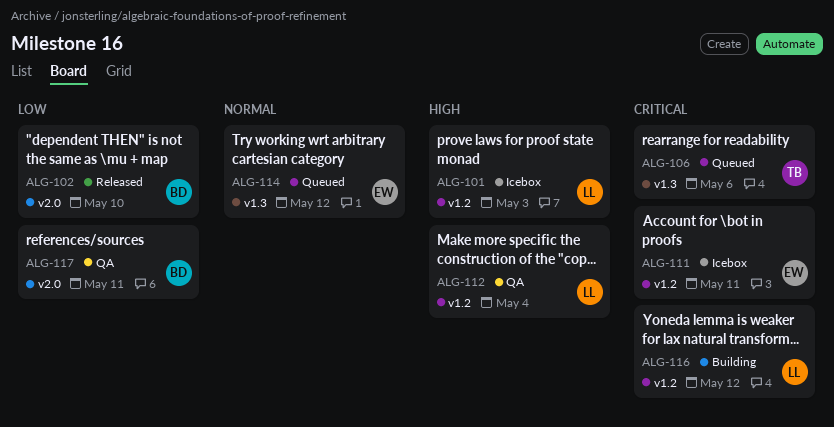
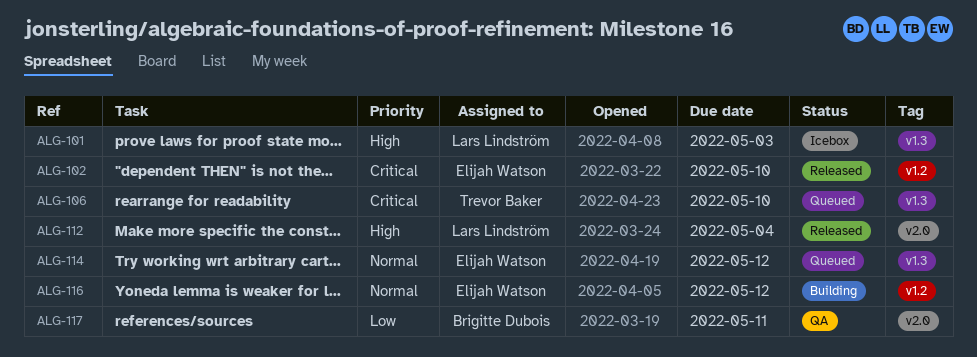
ALG-101, label: v1.2 -> v1.3
ALG-102, owner: Brigitte Dubois -> Elijah Watson
ALG-102, priority: Low -> Critical
ALG-102, label: v2.0 -> v1.2
ALG-106, due: May 6 -> May 10
ALG-111: present -> none
ALG-112, status: QA -> Released
ALG-112, label: v1.2 -> v2.0
ALG-116, owner: Lars Lindström -> Elijah Watson
ALG-116, priority: Critical -> Normal

